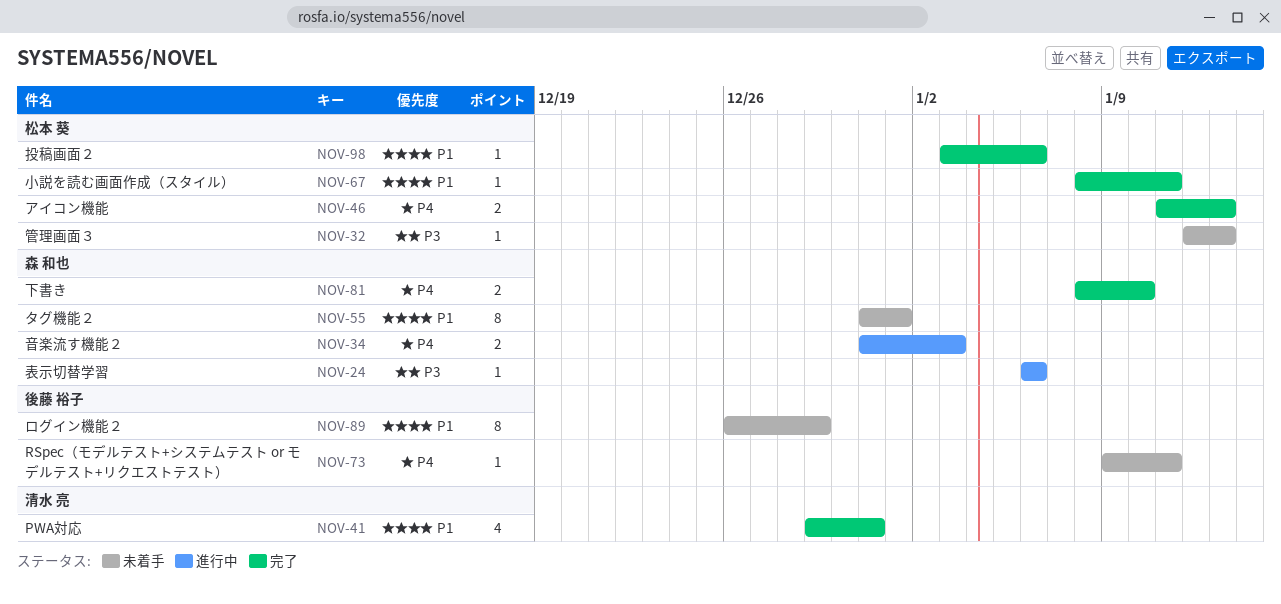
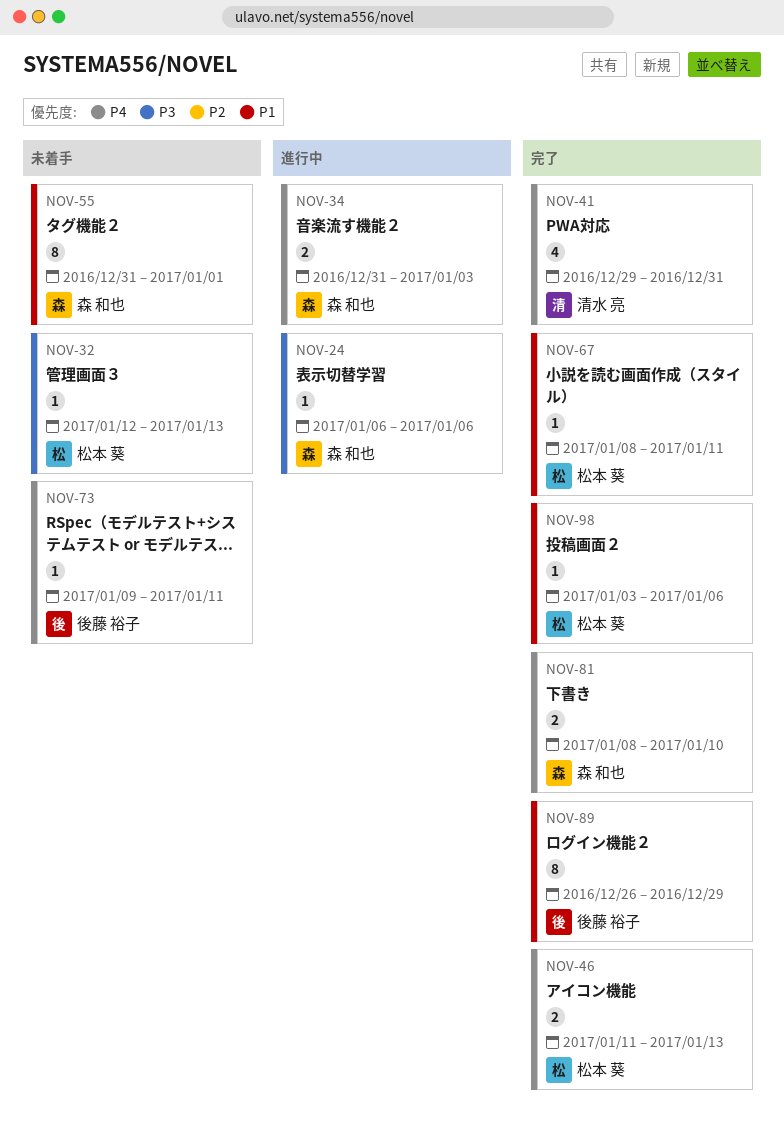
NOV-41, priority: P1 -> P4
NOV-89, status: 未着手 -> 完了

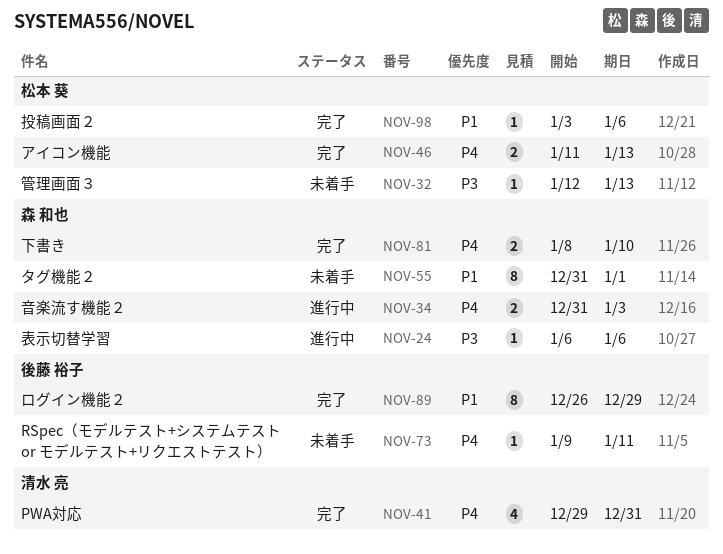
NOV-67: present -> none

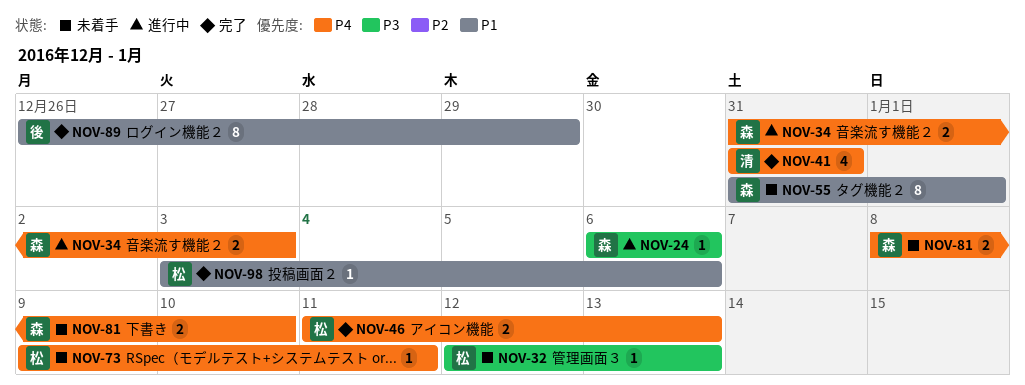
NOV-41, start: Dec 29 -> Dec 31
NOV-73, owner: 後藤 裕子 -> 松本 葵
NOV-81, status: 完了 -> 未着手

